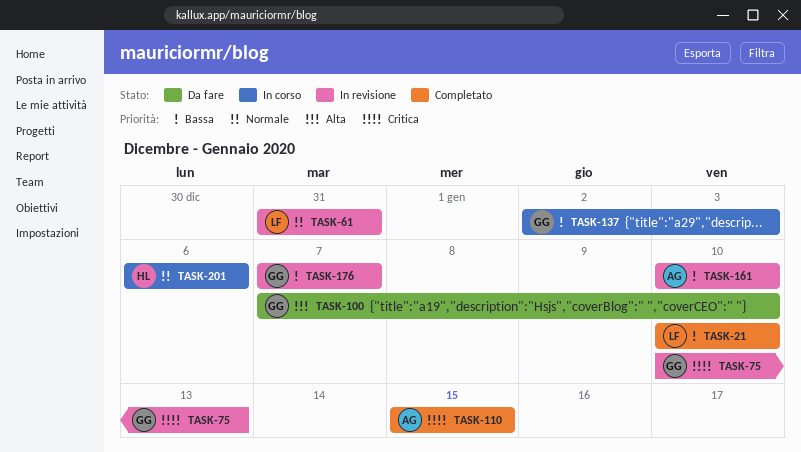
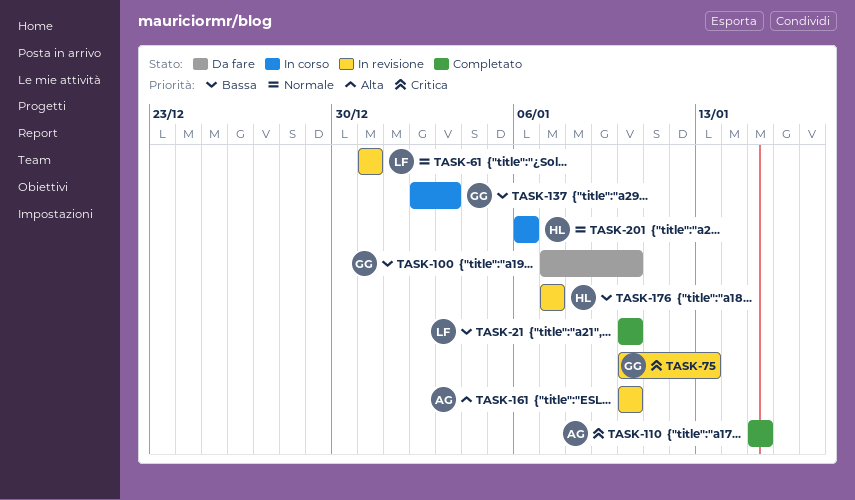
TASK-100, priority: Alta -> Bassa
TASK-161, priority: Bassa -> Alta
TASK-176, owner: GG -> HL

